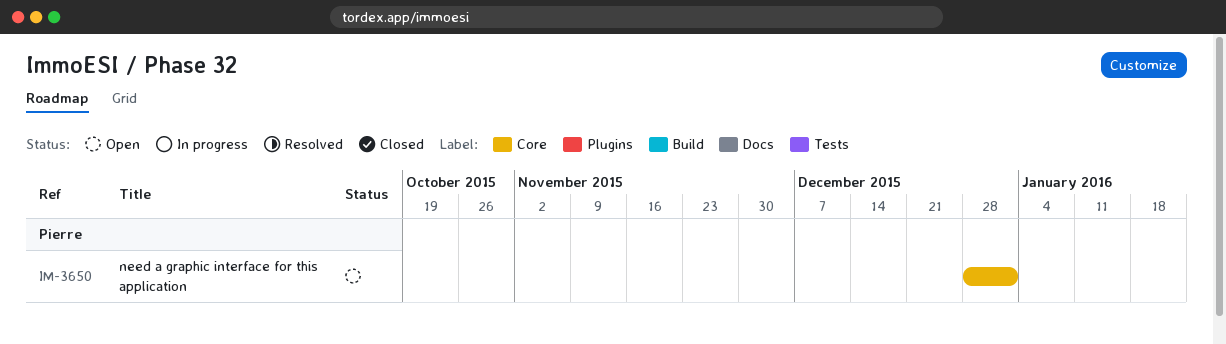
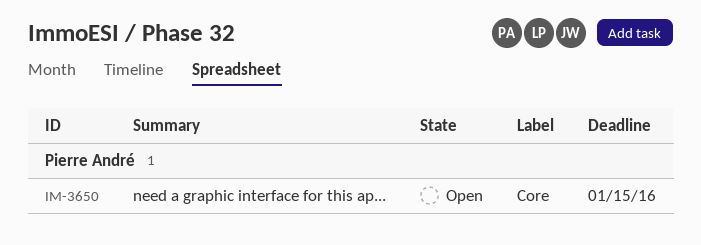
IM-3650, due: Jan 1 -> Jan 15

